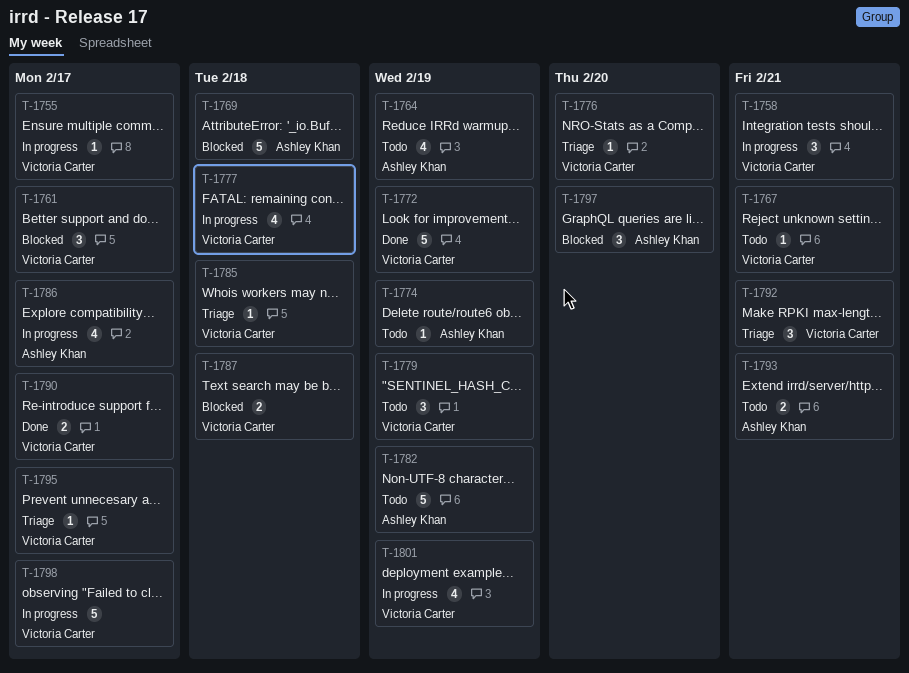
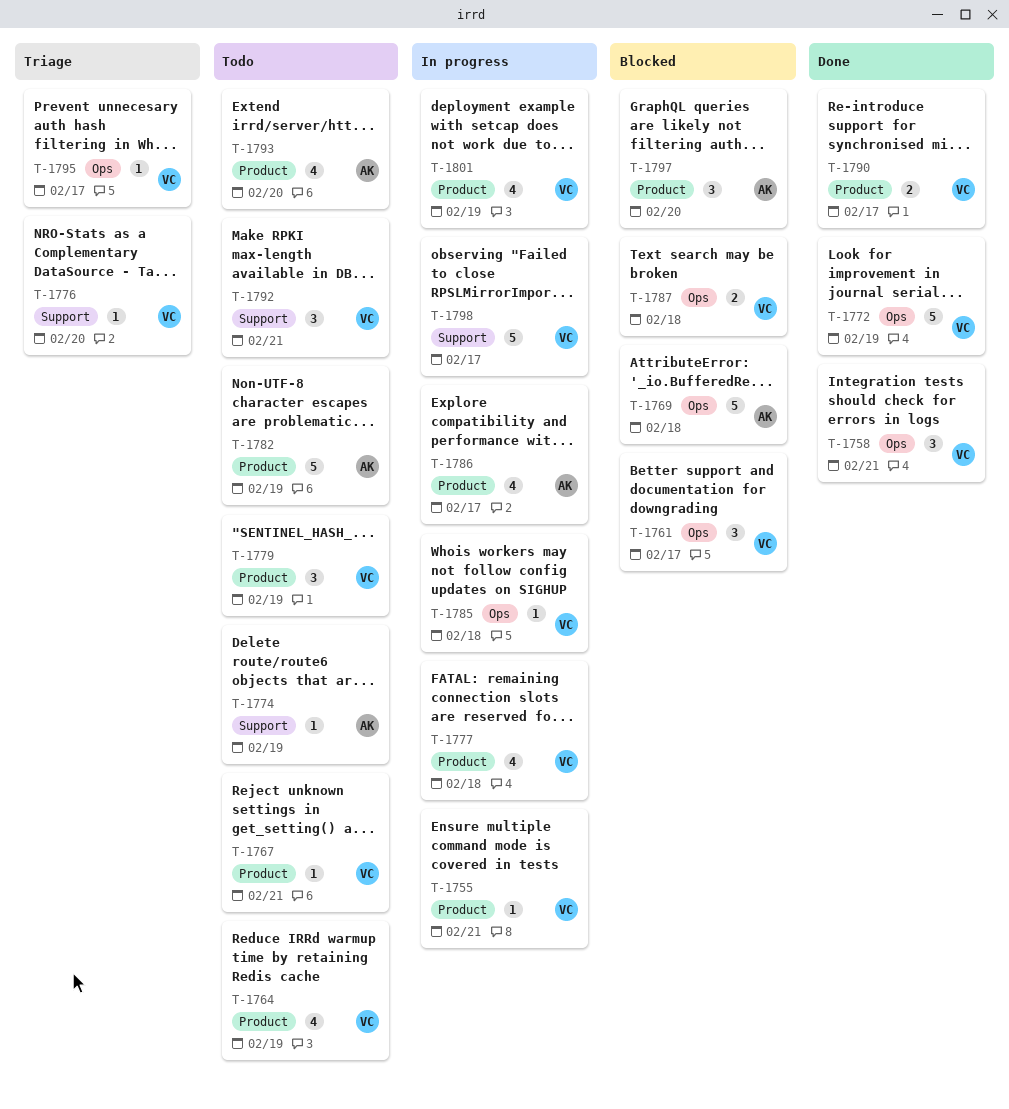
T-1755, due: Feb 17 -> Feb 21
T-1758, status: In progress -> Done
T-1764, owner: Ashley Khan -> Victoria Carter
T-1785, status: Triage -> In progress
T-1792, status: Triage -> Todo
T-1793, estimate: 2 -> 4
T-1793, due: Feb 21 -> Feb 20

